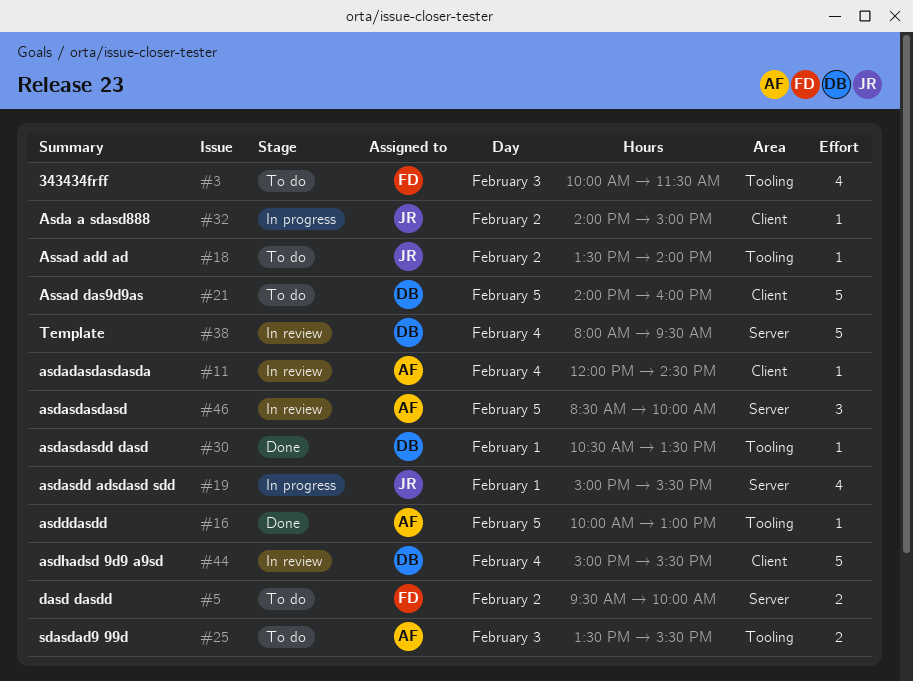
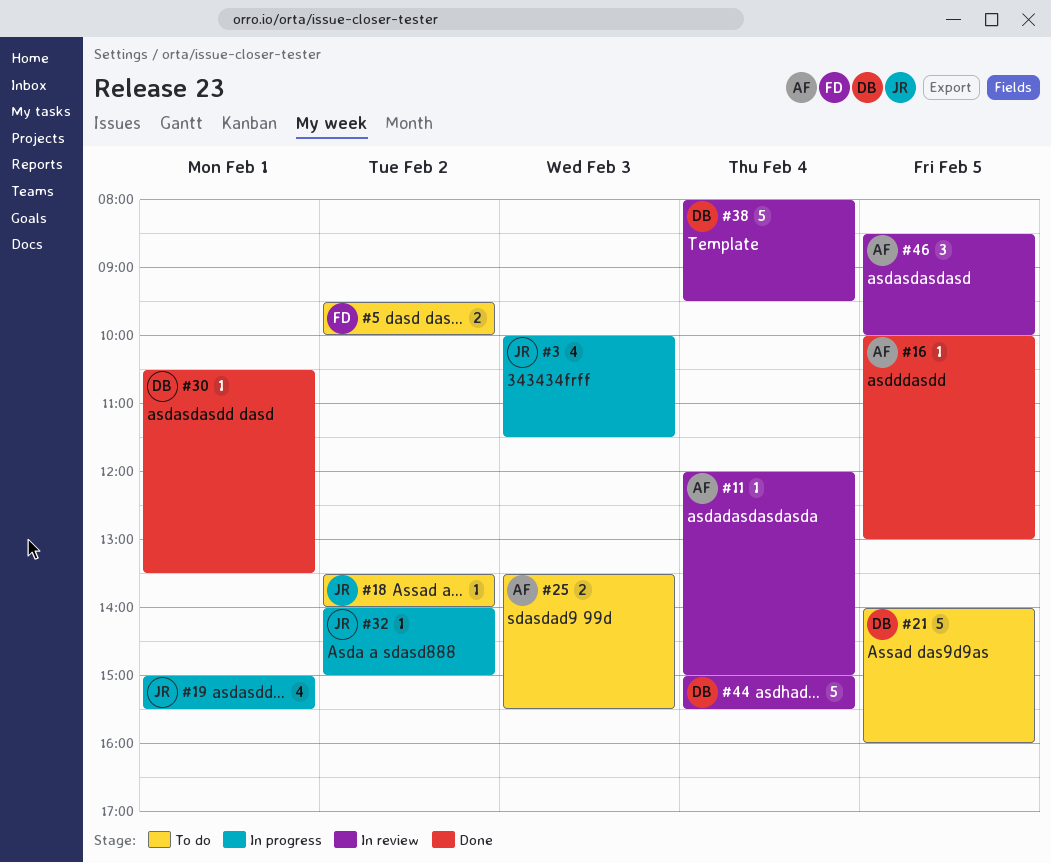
#3, status: To do -> In progress
#3, owner: FD -> JR
#11, ends: 14:30 -> 15:00

